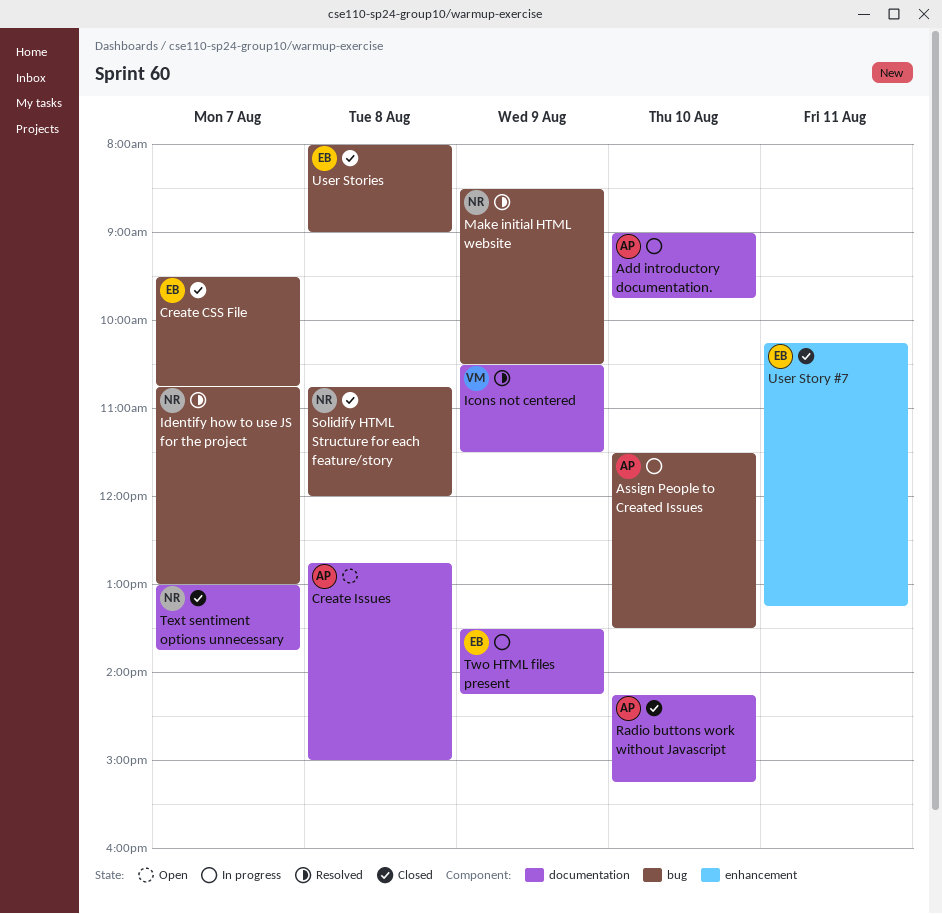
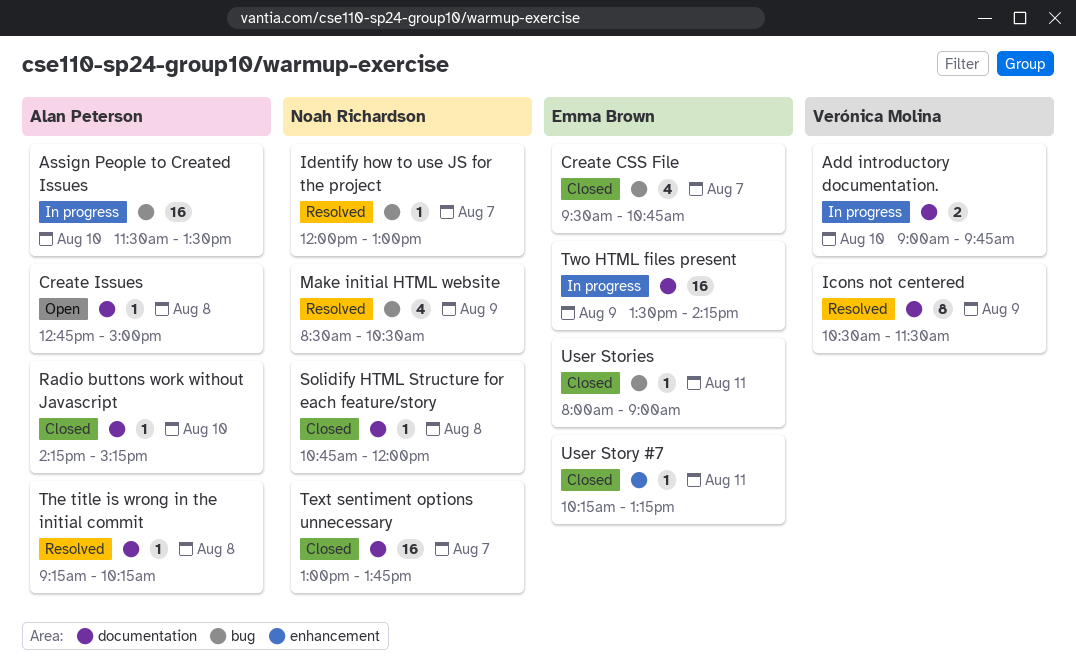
Add introductory documentation., owner: Alan Peterson -> Verónica Molina
Identify how to use JS for the project, begins: 10:45 -> 12:00
Solidify HTML Structure for each feature/story, label: bug -> documentation
The title is wrong in the initial commit: none -> present
User Stories, day: Aug 8 -> Aug 11

